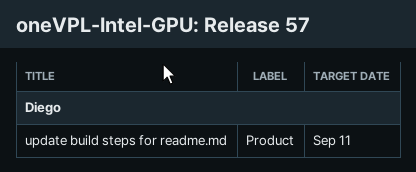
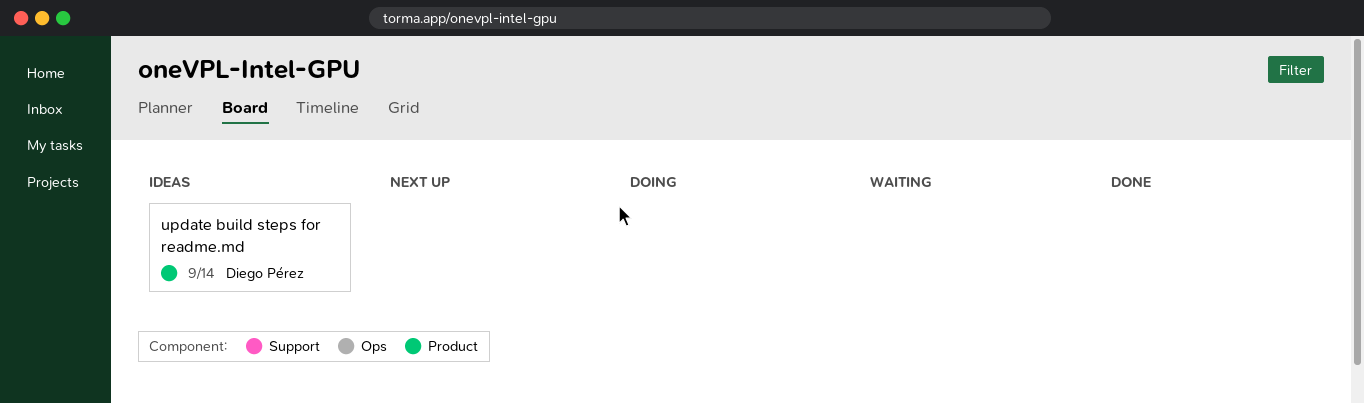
update build steps for readme.md, due: Sep 11 -> Sep 14

